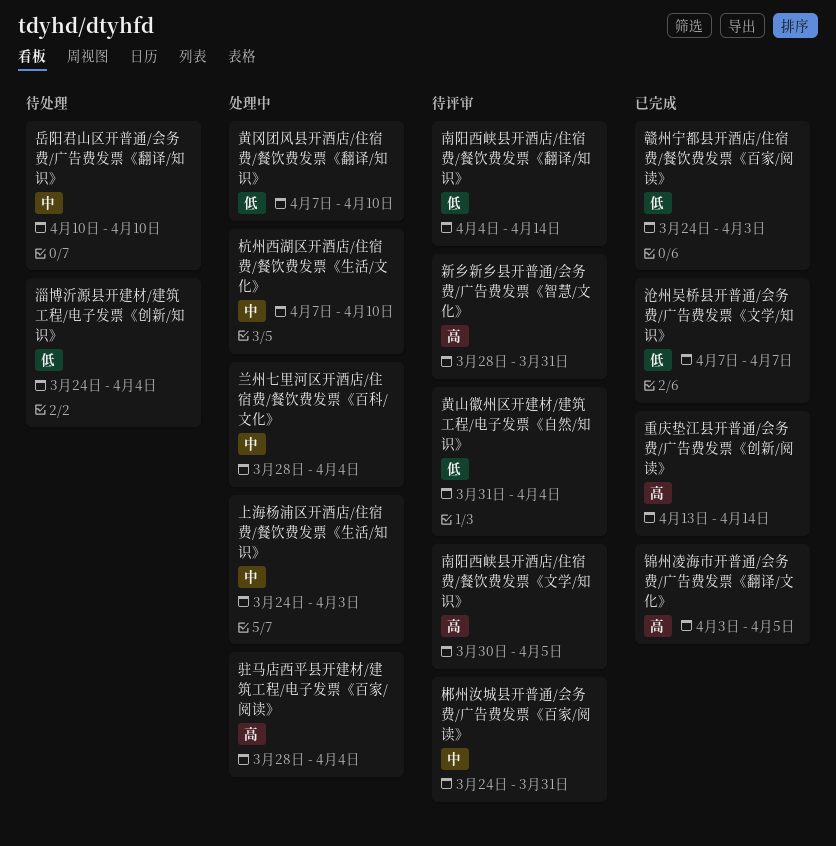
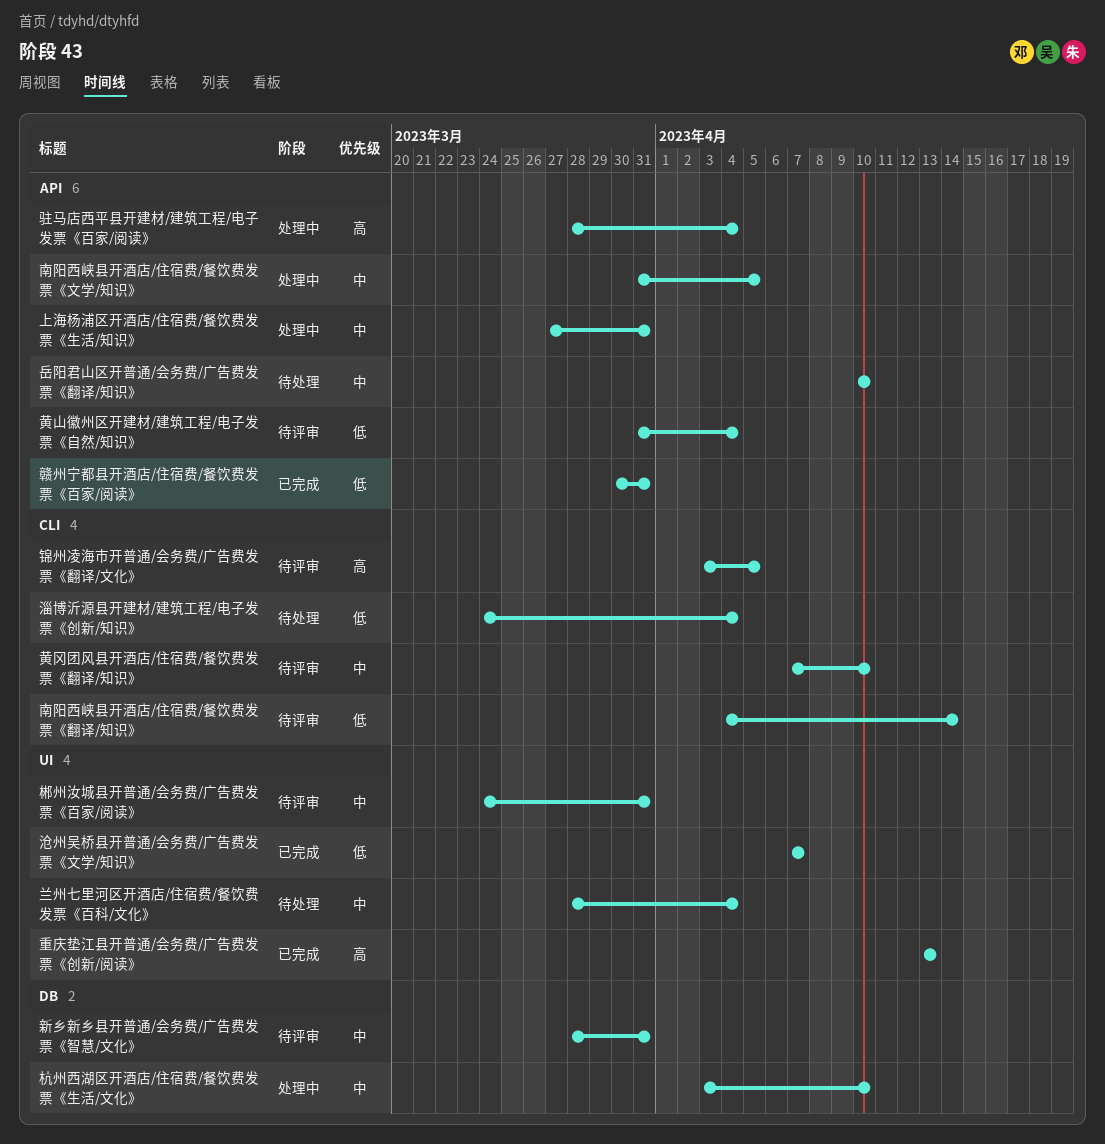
上海杨浦区开酒店/住宿费/餐饮费发票《生活/知识》, start: Mar 24 -> Mar 27
上海杨浦区开酒店/住宿费/餐饮费发票《生活/知识》, due: Apr 3 -> Mar 31
兰州七里河区开酒店/住宿费/餐饮费发票《百科/文化》, status: 处理中 -> 待处理
南阳西峡县开酒店/住宿费/餐饮费发票《文学/知识》, status: 待评审 -> 处理中
南阳西峡县开酒店/住宿费/餐饮费发票《文学/知识》, priority: 高 -> 中
南阳西峡县开酒店/住宿费/餐饮费发票《文学/知识》, start: Mar 30 -> Mar 31
新乡新乡县开普通/会务费/广告费发票《智慧/文化》, priority: 高 -> 中
杭州西湖区开酒店/住宿费/餐饮费发票《生活/文化》, start: Apr 7 -> Apr 3
赣州宁都县开酒店/住宿费/餐饮费发票《百家/阅读》, start: Mar 24 -> Mar 30
赣州宁都县开酒店/住宿费/餐饮费发票《百家/阅读》, due: Apr 3 -> Mar 31
重庆垫江县开普通/会务费/广告费发票《创新/阅读》, due: Apr 14 -> Apr 13
锦州凌海市开普通/会务费/广告费发票《翻译/文化》, status: 已完成 -> 待评审
黄冈团风县开酒店/住宿费/餐饮费发票《翻译/知识》, status: 处理中 -> 待评审
黄冈团风县开酒店/住宿费/餐饮费发票《翻译/知识》, priority: 低 -> 中

